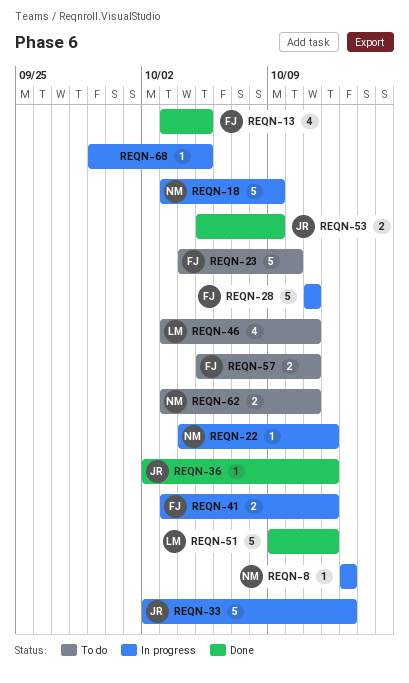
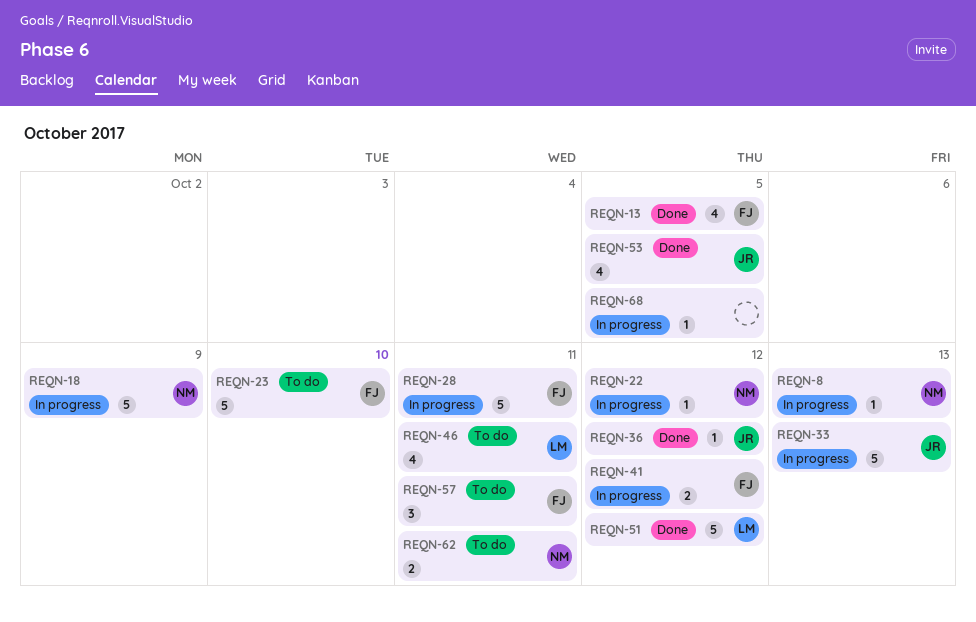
REQN-53, estimate: 2 -> 4
REQN-53, due: Oct 9 -> Oct 5
REQN-57, estimate: 2 -> 3

